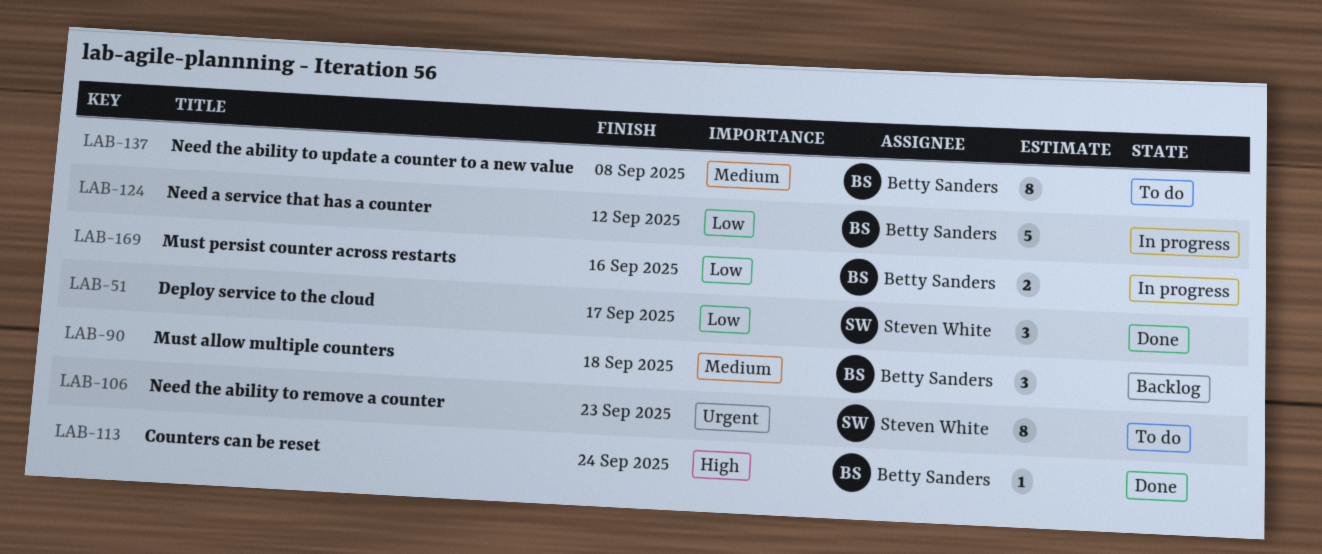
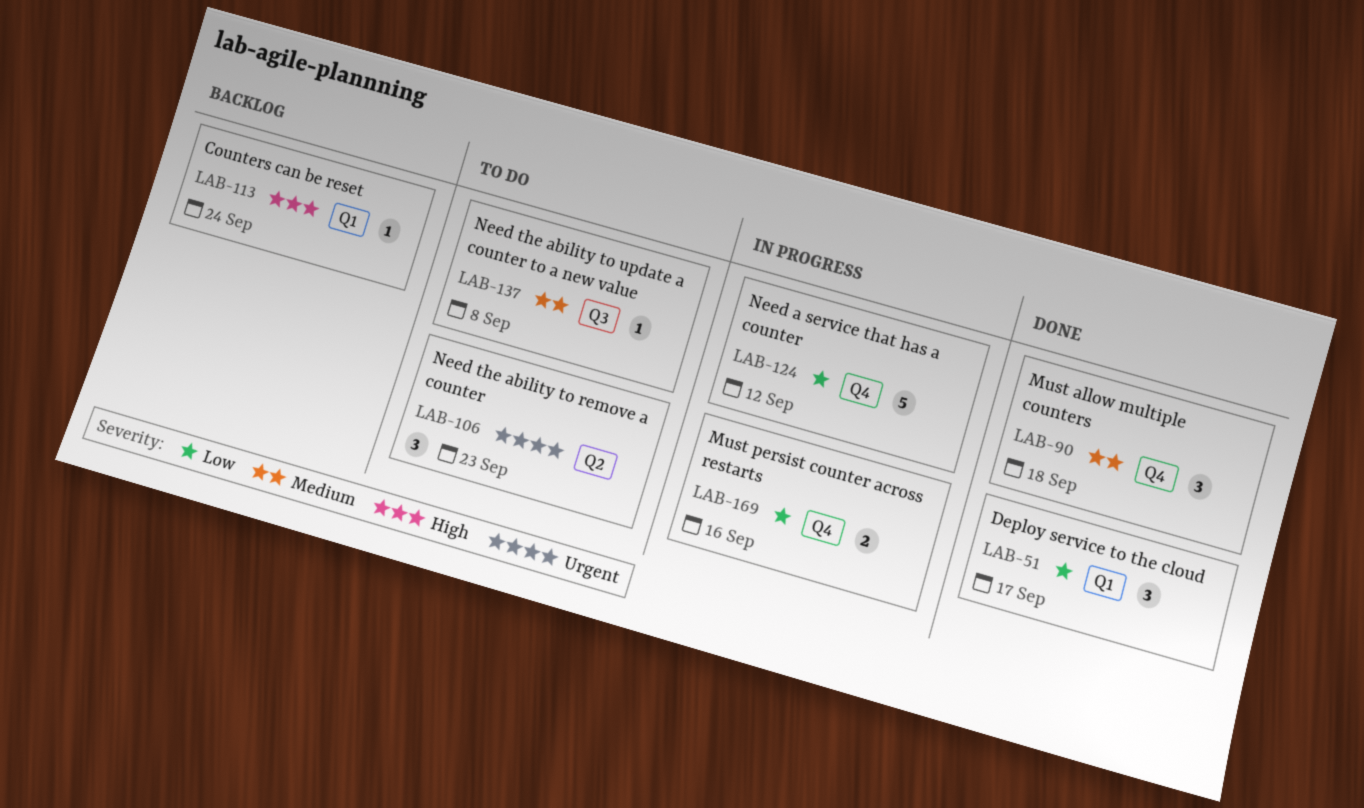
LAB-90, status: Backlog -> Done
LAB-106, estimate: 8 -> 3
LAB-113, status: Done -> Backlog
LAB-137, estimate: 8 -> 1

